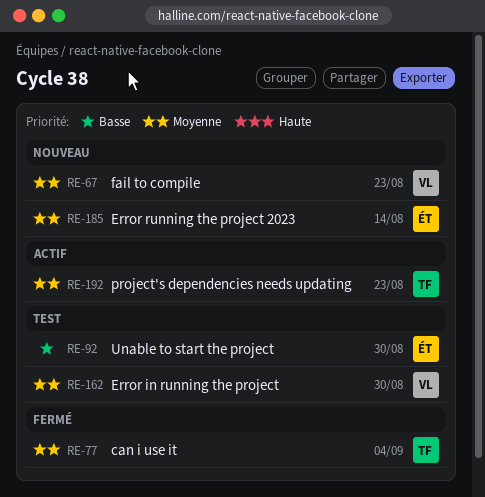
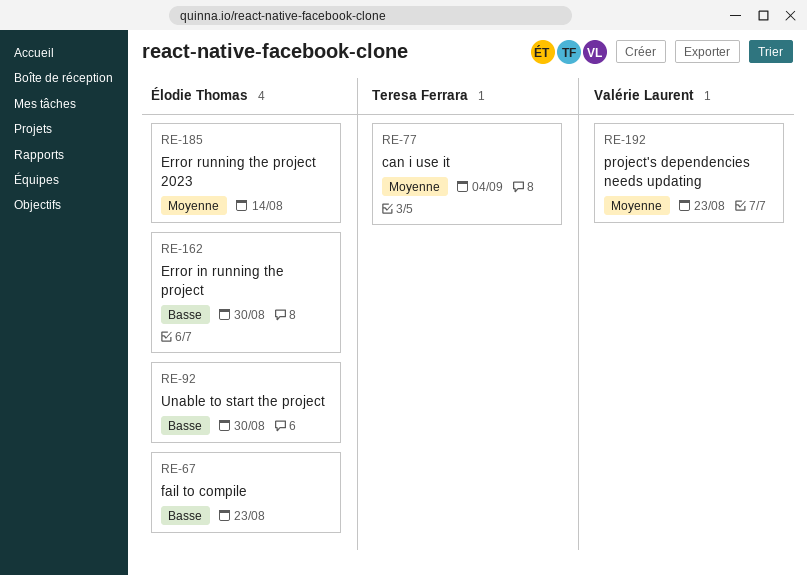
RE-67, owner: Valérie Laurent -> Élodie Thomas
RE-67, priority: Moyenne -> Basse
RE-162, owner: Valérie Laurent -> Élodie Thomas
RE-162, priority: Moyenne -> Basse
RE-192, owner: Teresa Ferrara -> Valérie Laurent

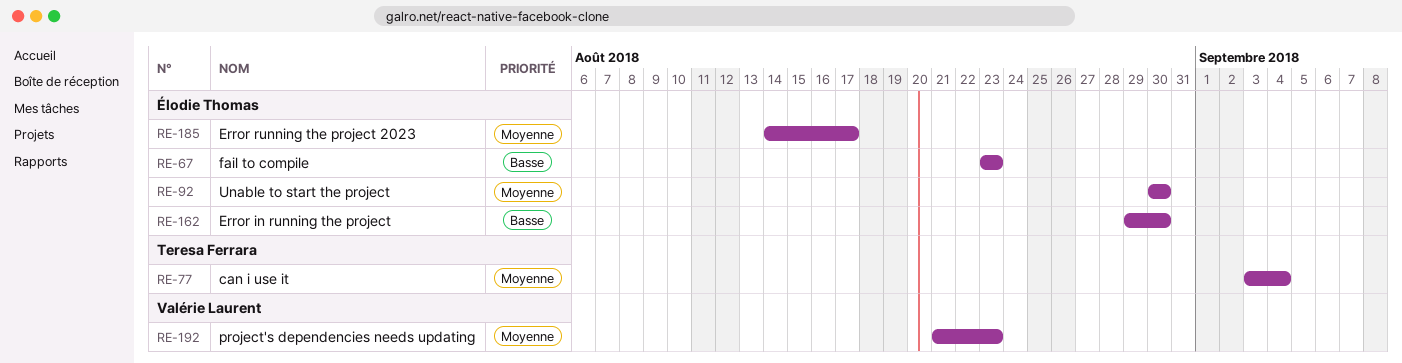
RE-92, priority: Basse -> Moyenne
RE-185, due: Aug 14 -> Aug 17

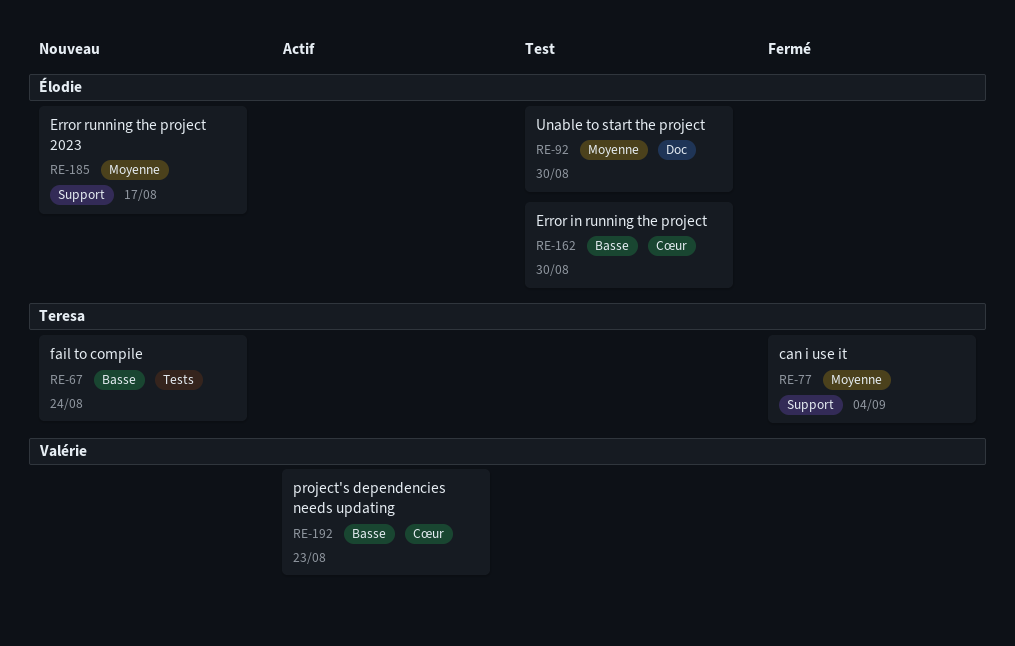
RE-67, owner: Élodie Thomas -> Teresa Ferrara
RE-67, due: Aug 23 -> Aug 24
RE-192, priority: Moyenne -> Basse

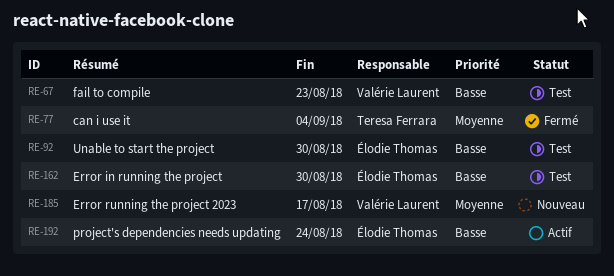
RE-67, status: Nouveau -> Test
RE-67, owner: Teresa Ferrara -> Valérie Laurent
RE-67, due: Aug 24 -> Aug 23
RE-92, priority: Moyenne -> Basse
RE-185, owner: Élodie Thomas -> Valérie Laurent
RE-192, owner: Valérie Laurent -> Élodie Thomas
RE-192, due: Aug 23 -> Aug 24

